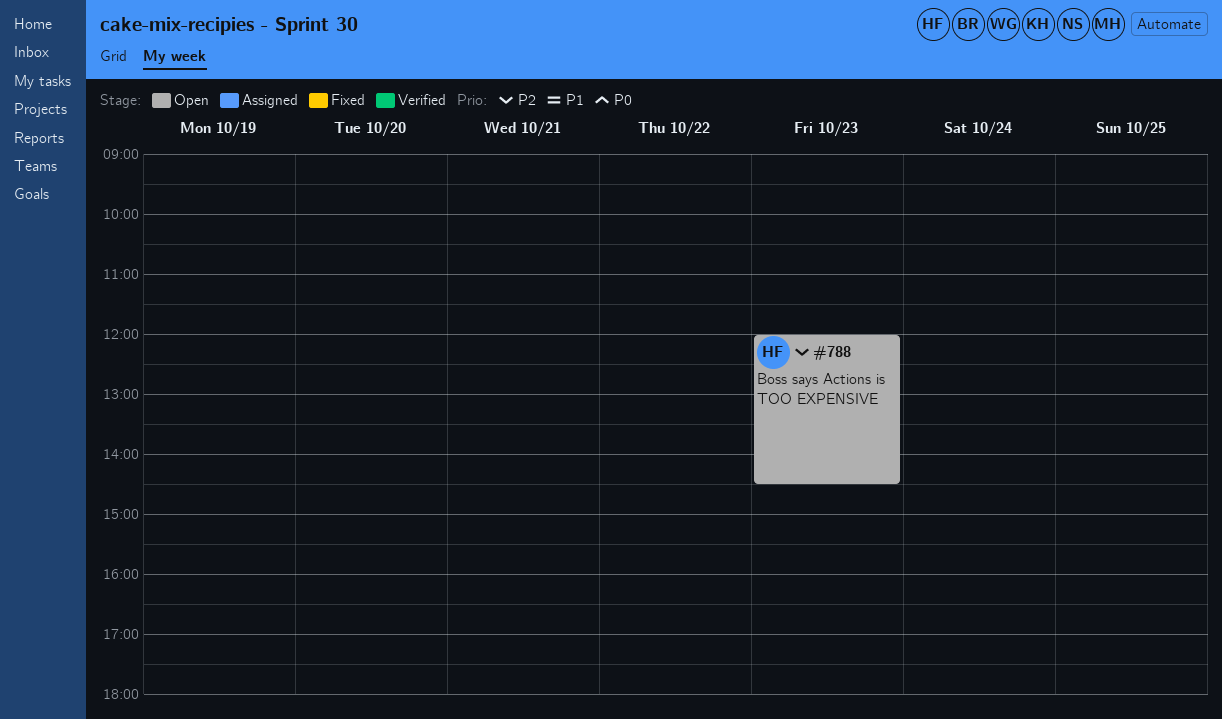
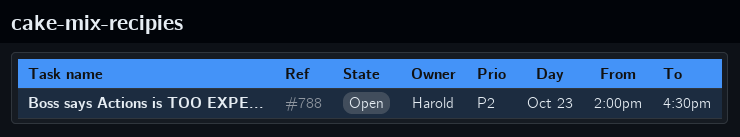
#788, begins: 12:00 -> 14:00
#788, ends: 14:30 -> 16:30

